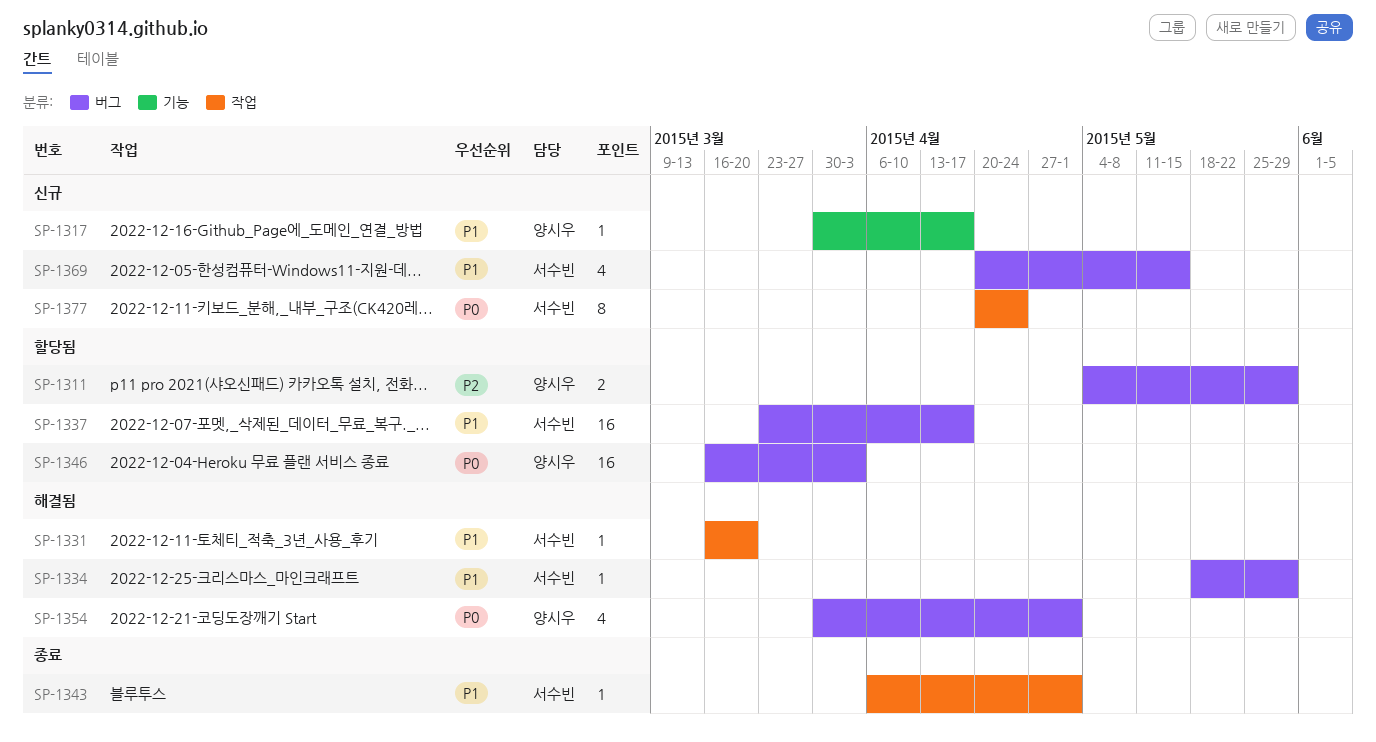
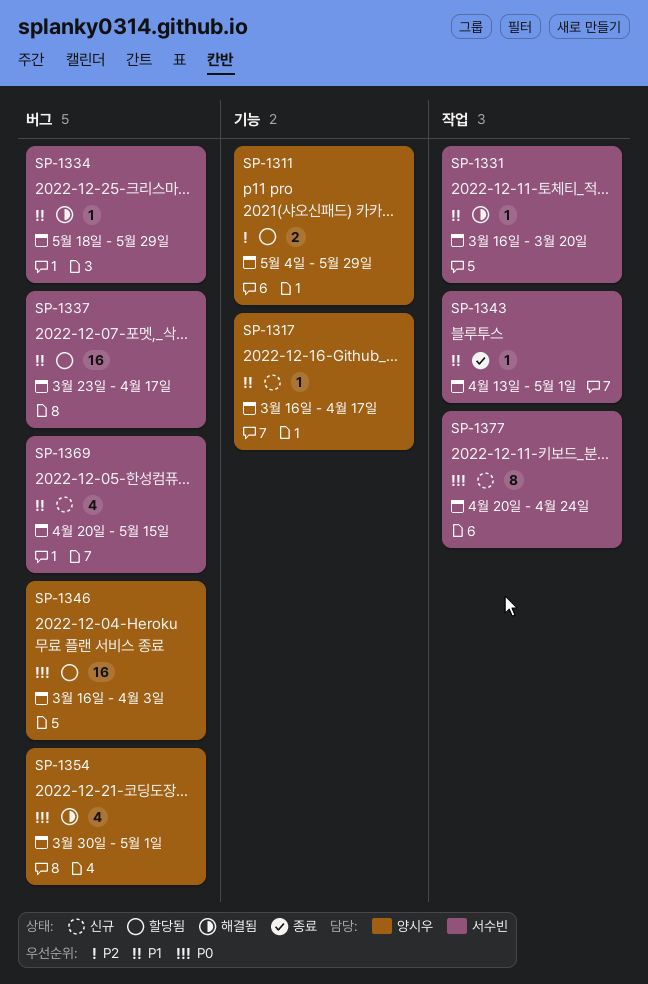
SP-1311, label: 버그 -> 기능
SP-1317, start: Mar 30 -> Mar 16
SP-1343, start: Apr 6 -> Apr 13

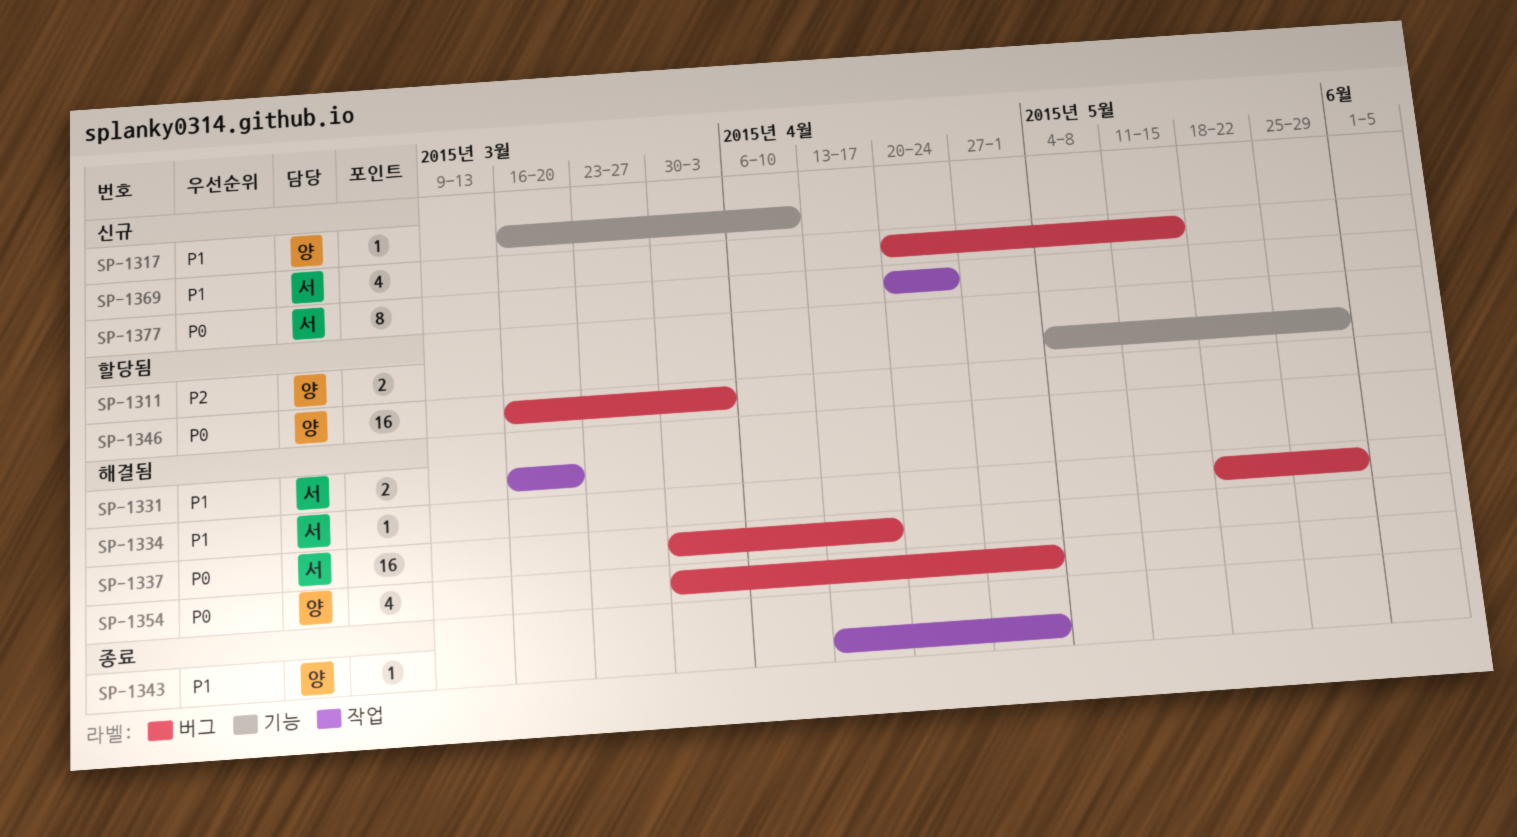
SP-1317, due: Apr 17 -> Apr 10
SP-1331, estimate: 1 -> 2
SP-1337, status: 할당됨 -> 해결됨
SP-1337, priority: P1 -> P0
SP-1337, start: Mar 23 -> Mar 30
SP-1343, owner: 서수빈 -> 양시우

